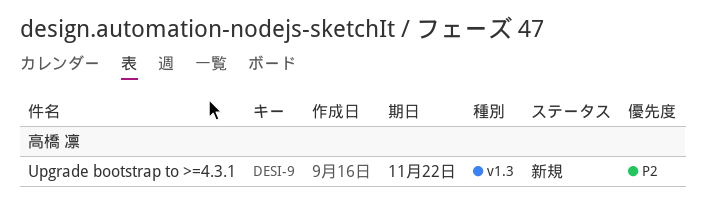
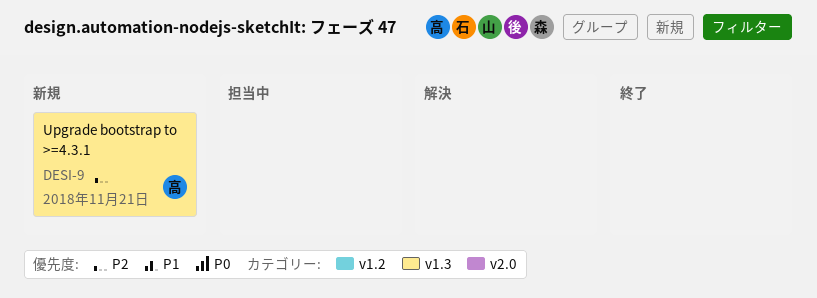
DESI-9, due: Nov 22 -> Nov 21

